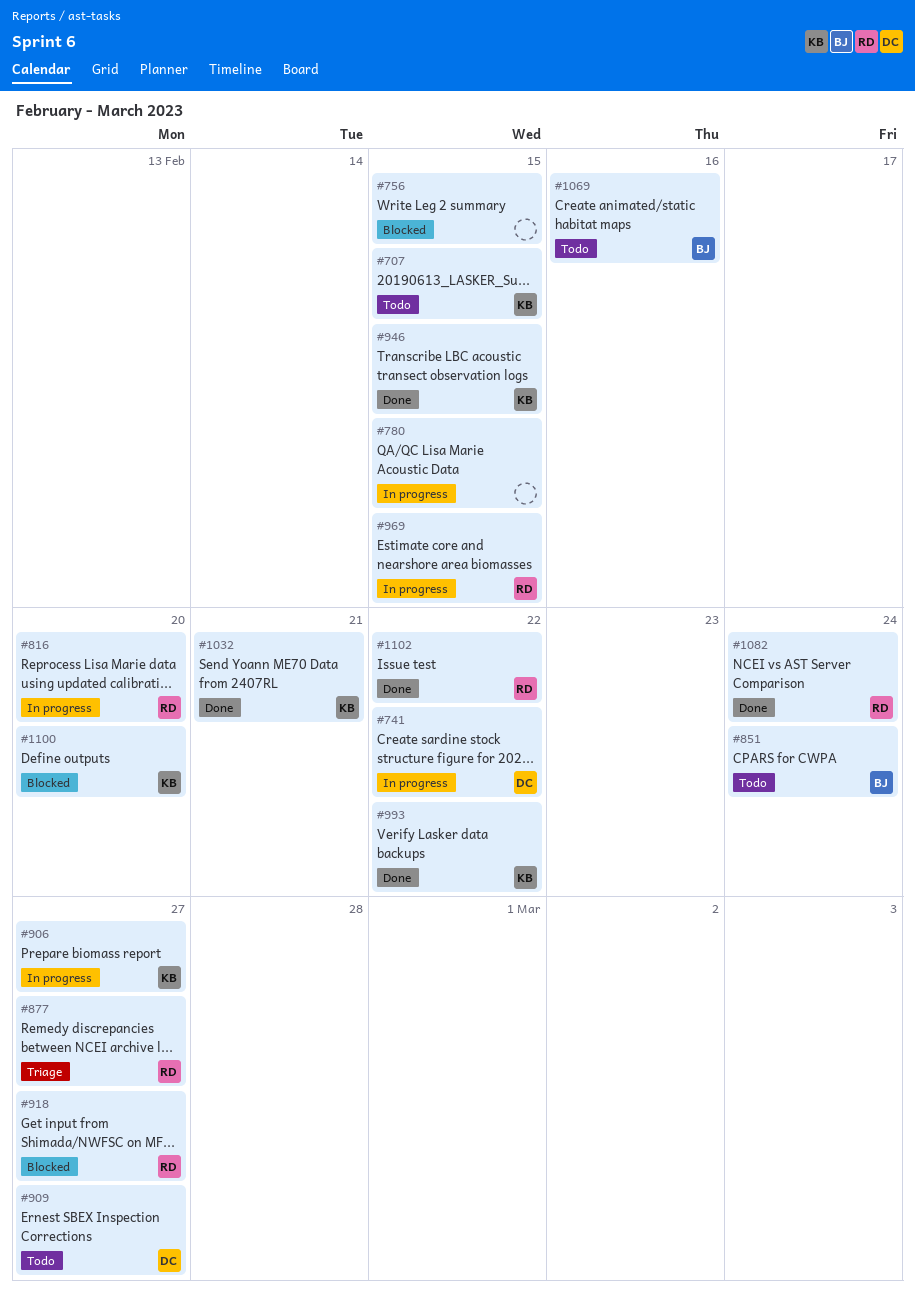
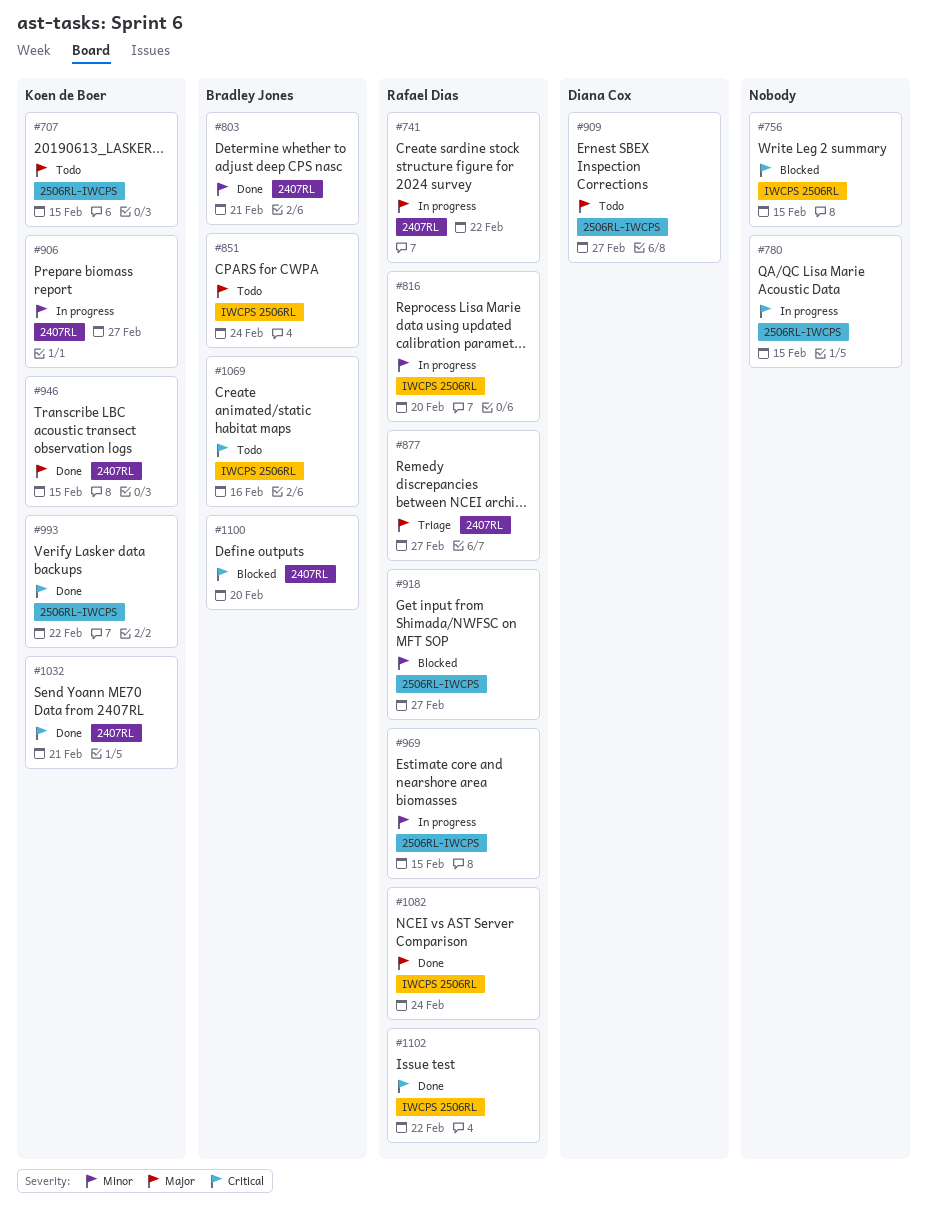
#741, owner: Diana Cox -> Rafael Dias
#803: none -> present
#1100, owner: Koen de Boer -> Bradley Jones

